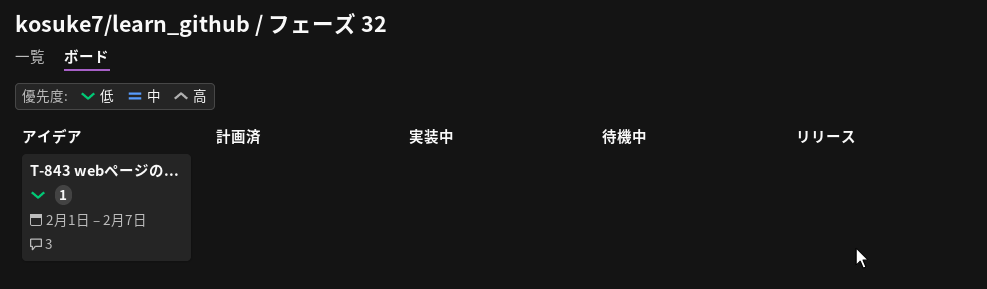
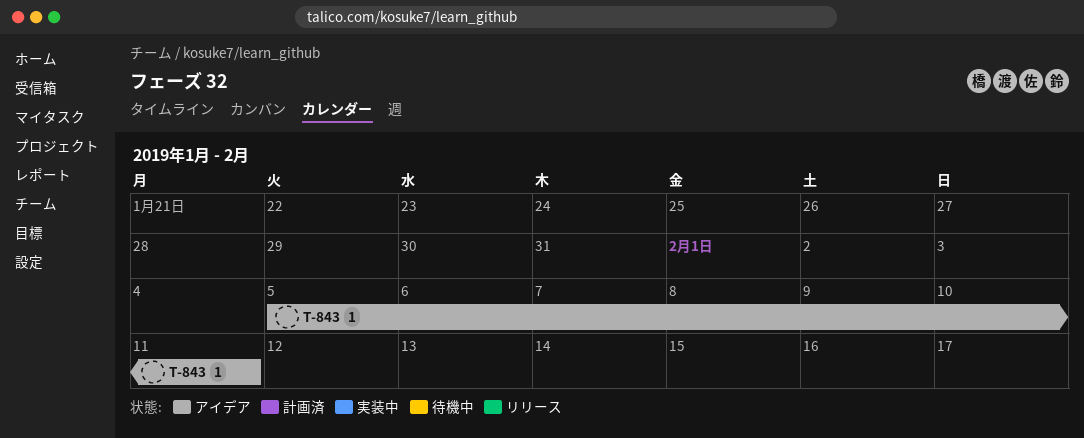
T-843, start: Feb 1 -> Feb 5
T-843, due: Feb 7 -> Feb 11

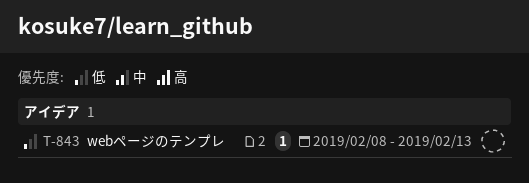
T-843, start: Feb 5 -> Feb 8
T-843, due: Feb 11 -> Feb 13

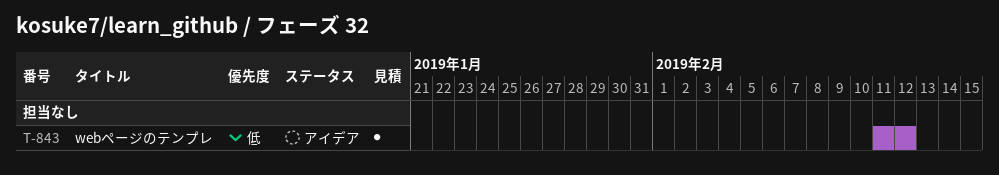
T-843, start: Feb 8 -> Feb 11
T-843, due: Feb 13 -> Feb 12

